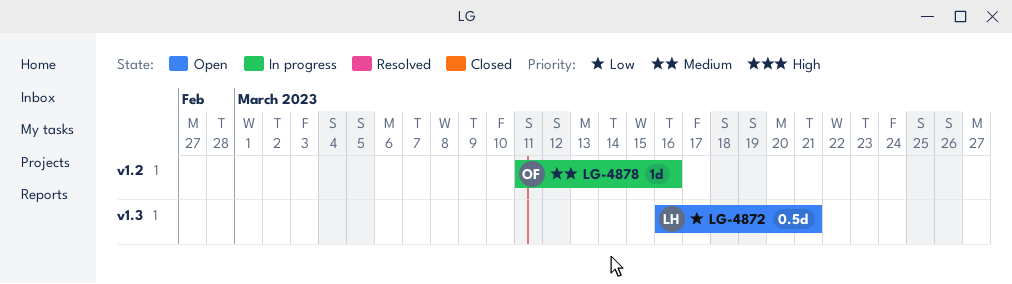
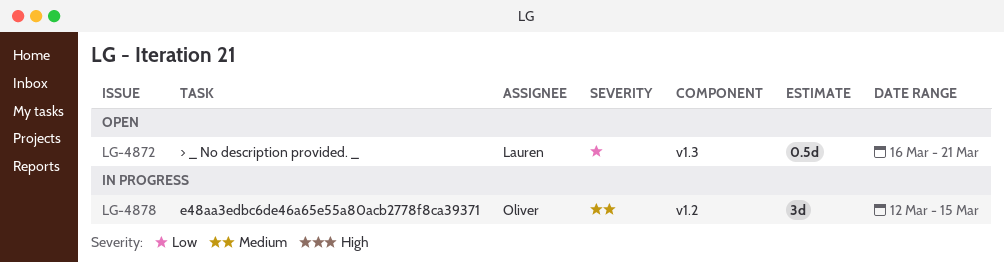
LG-4878, estimate: 1d -> 3d
LG-4878, start: Mar 11 -> Mar 12
LG-4878, due: Mar 16 -> Mar 15

